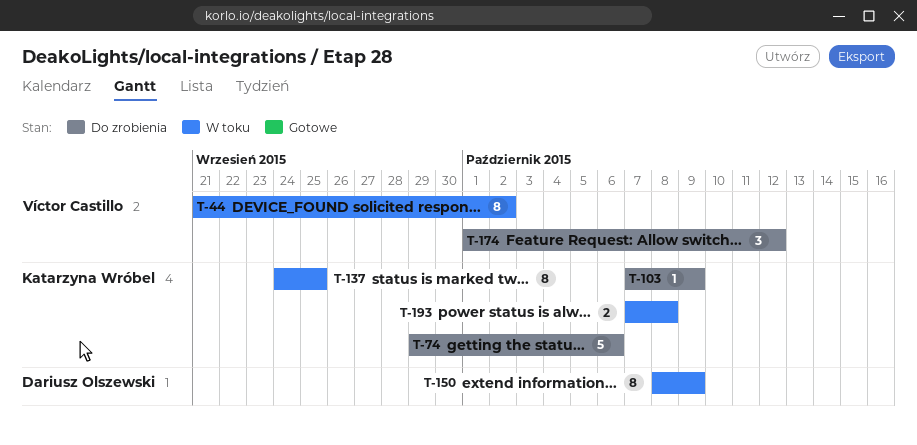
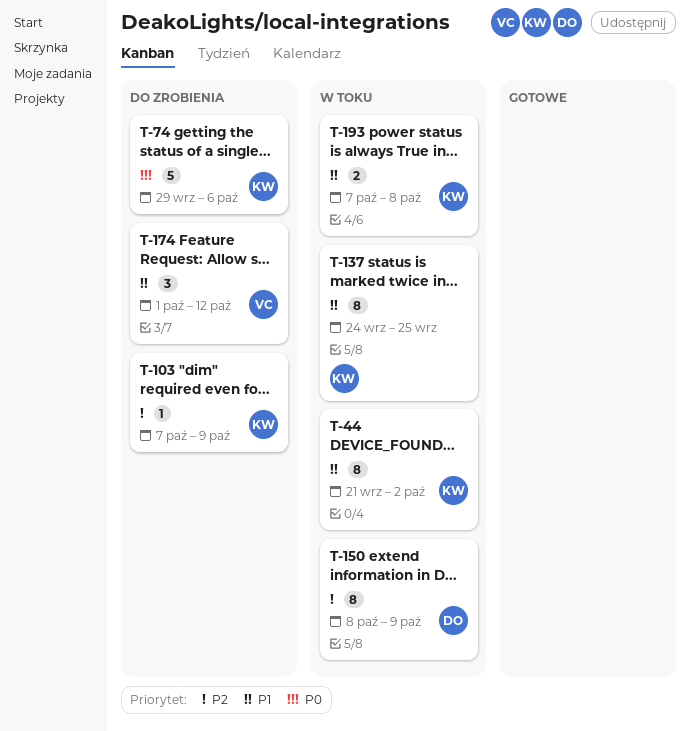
T-44, owner: Víctor Castillo -> Katarzyna Wróbel

